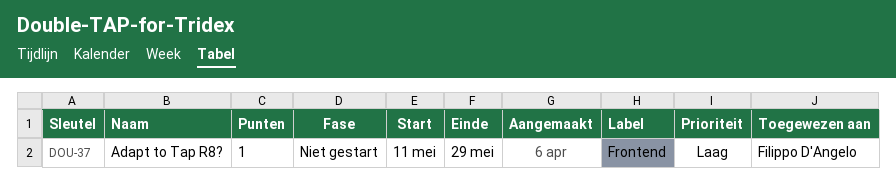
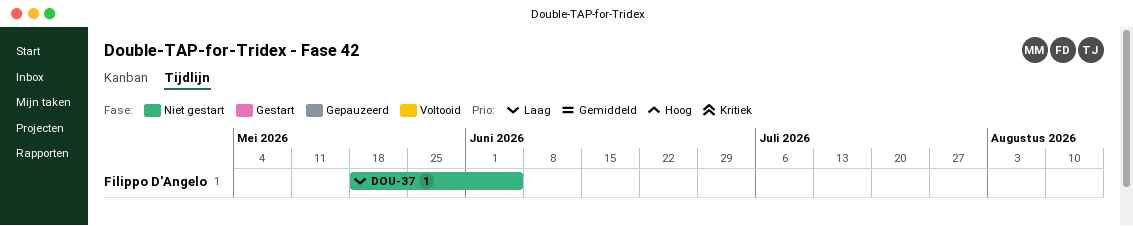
DOU-37, start: May 11 -> May 18
DOU-37, due: May 29 -> Jun 5

